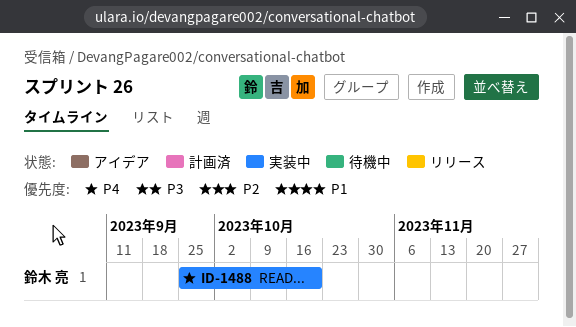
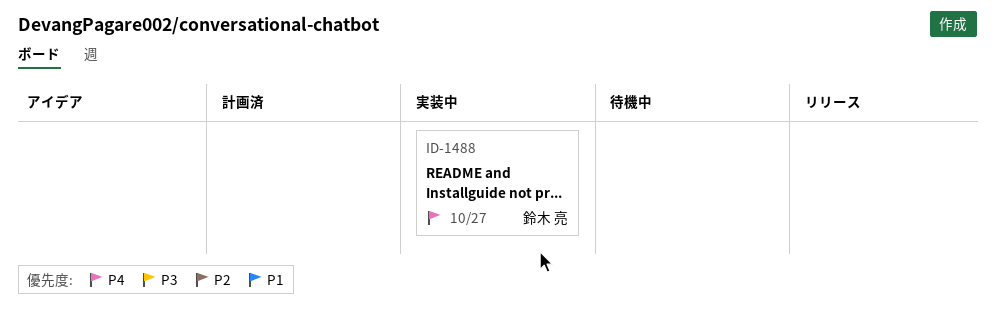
ID-1488, due: Oct 20 -> Oct 27

